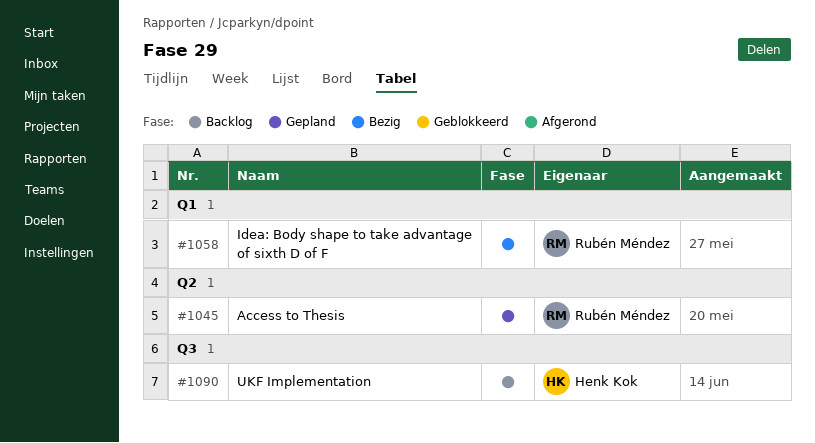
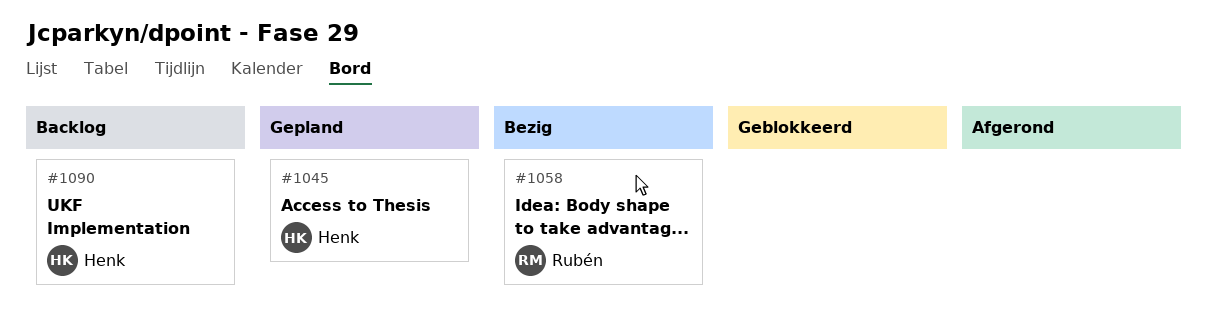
#1045, owner: Rubén Méndez -> Henk Kok

